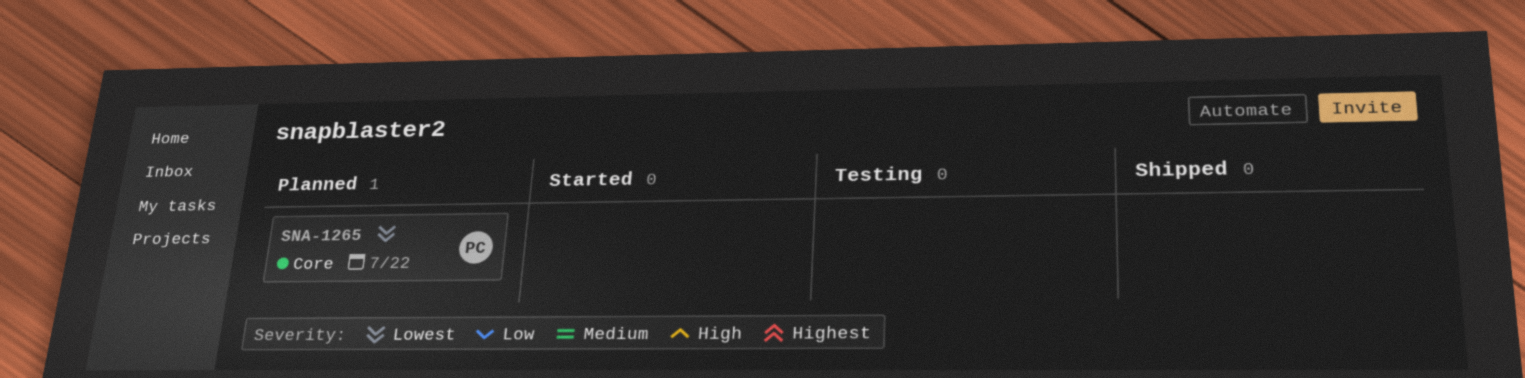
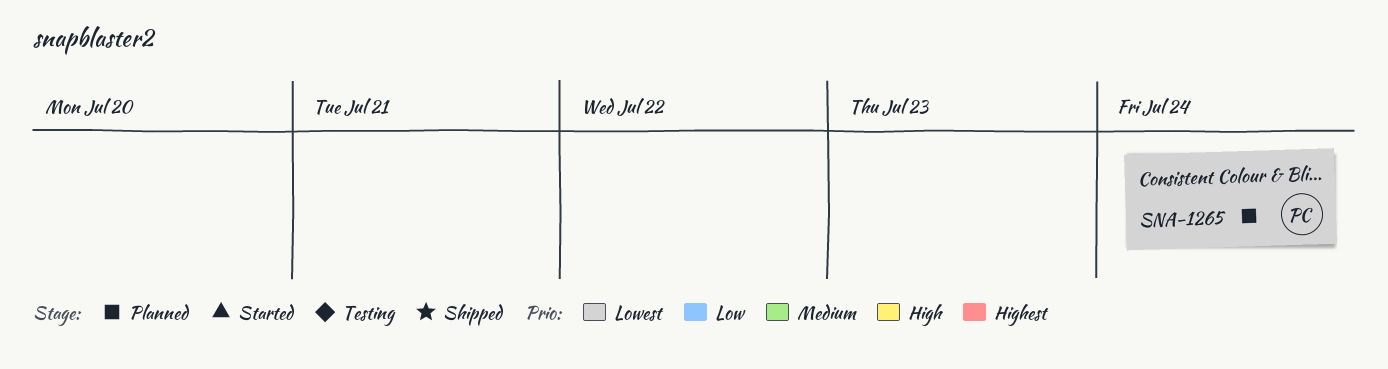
SNA-1265, due: Jul 22 -> Jul 24

